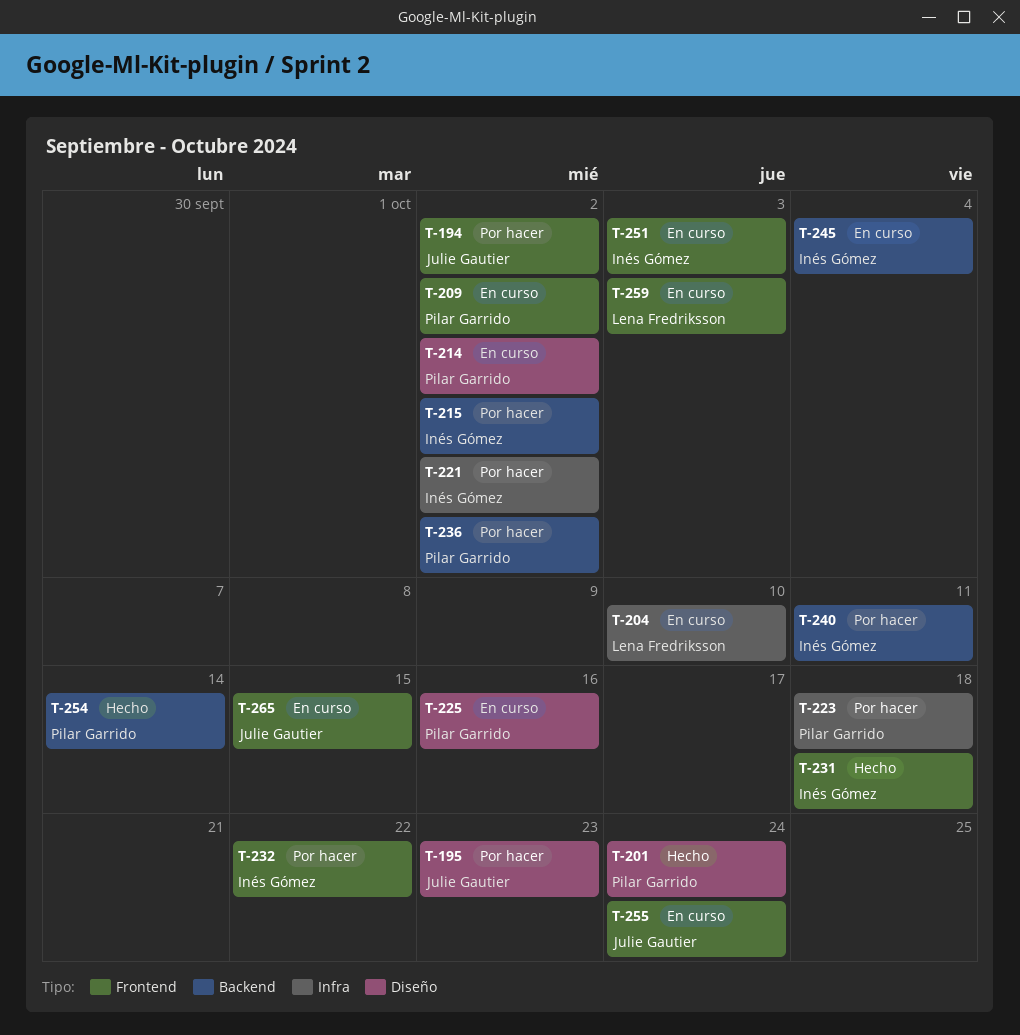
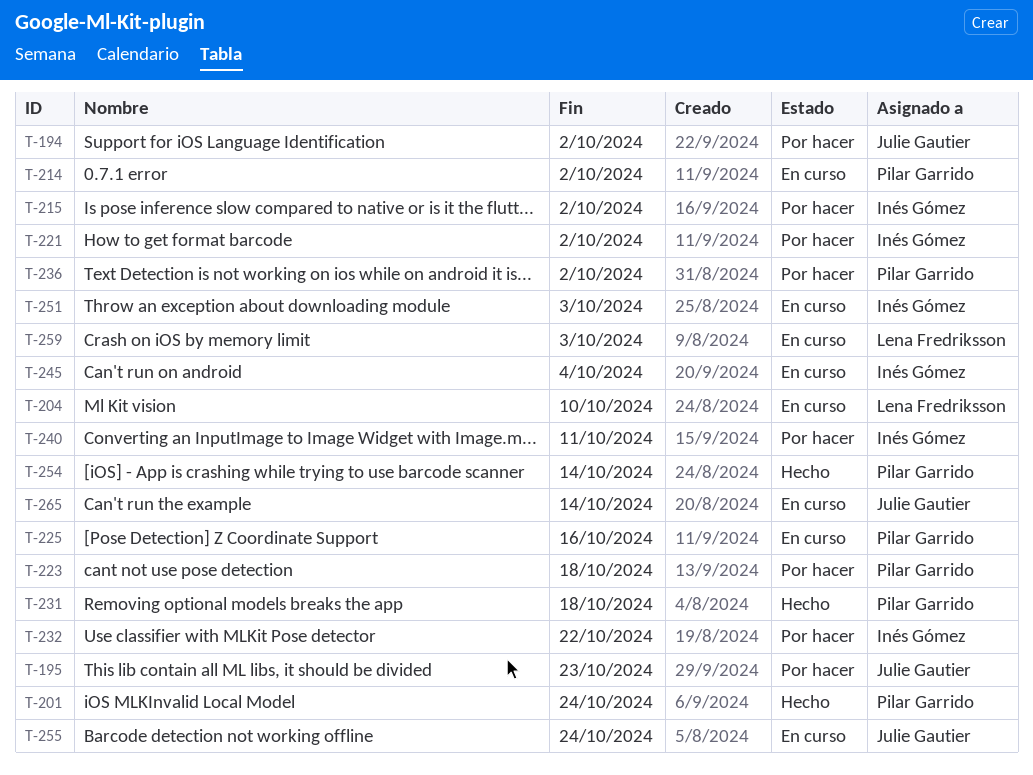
T-209: present -> none
T-231, owner: Inés Gómez -> Pilar Garrido
T-265, due: Oct 15 -> Oct 14

